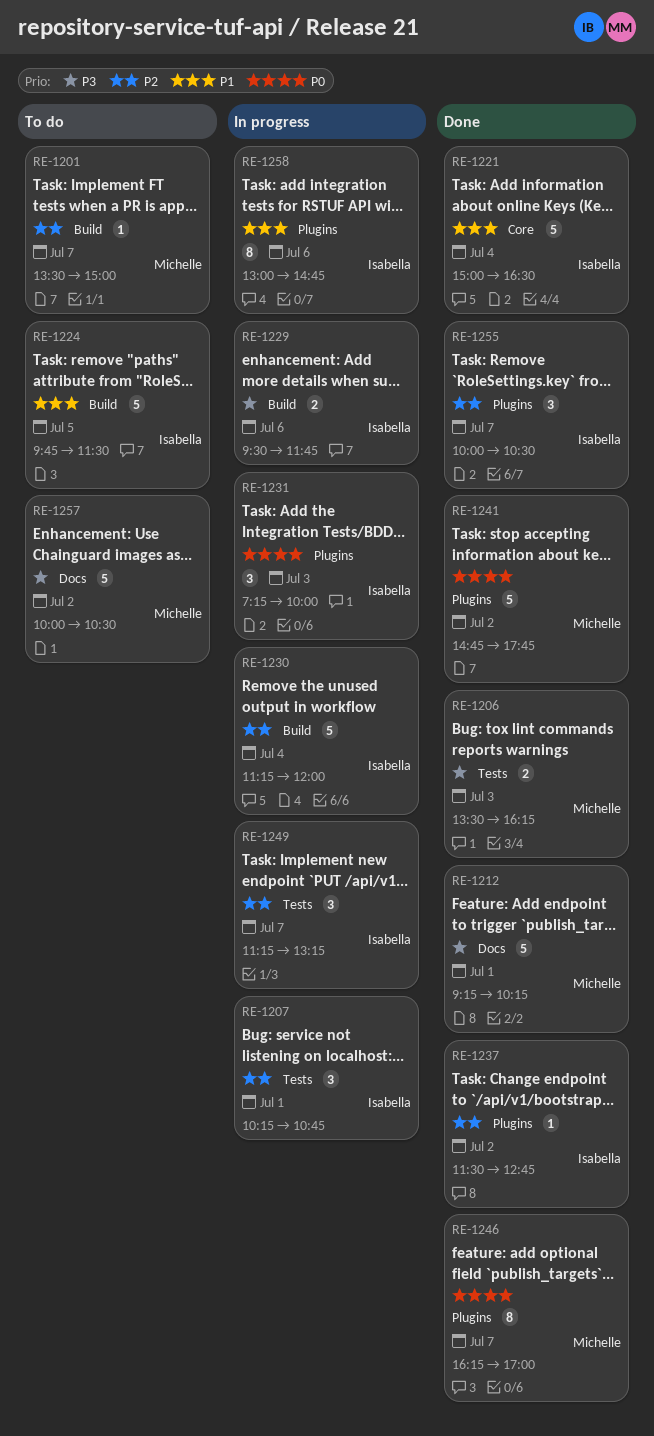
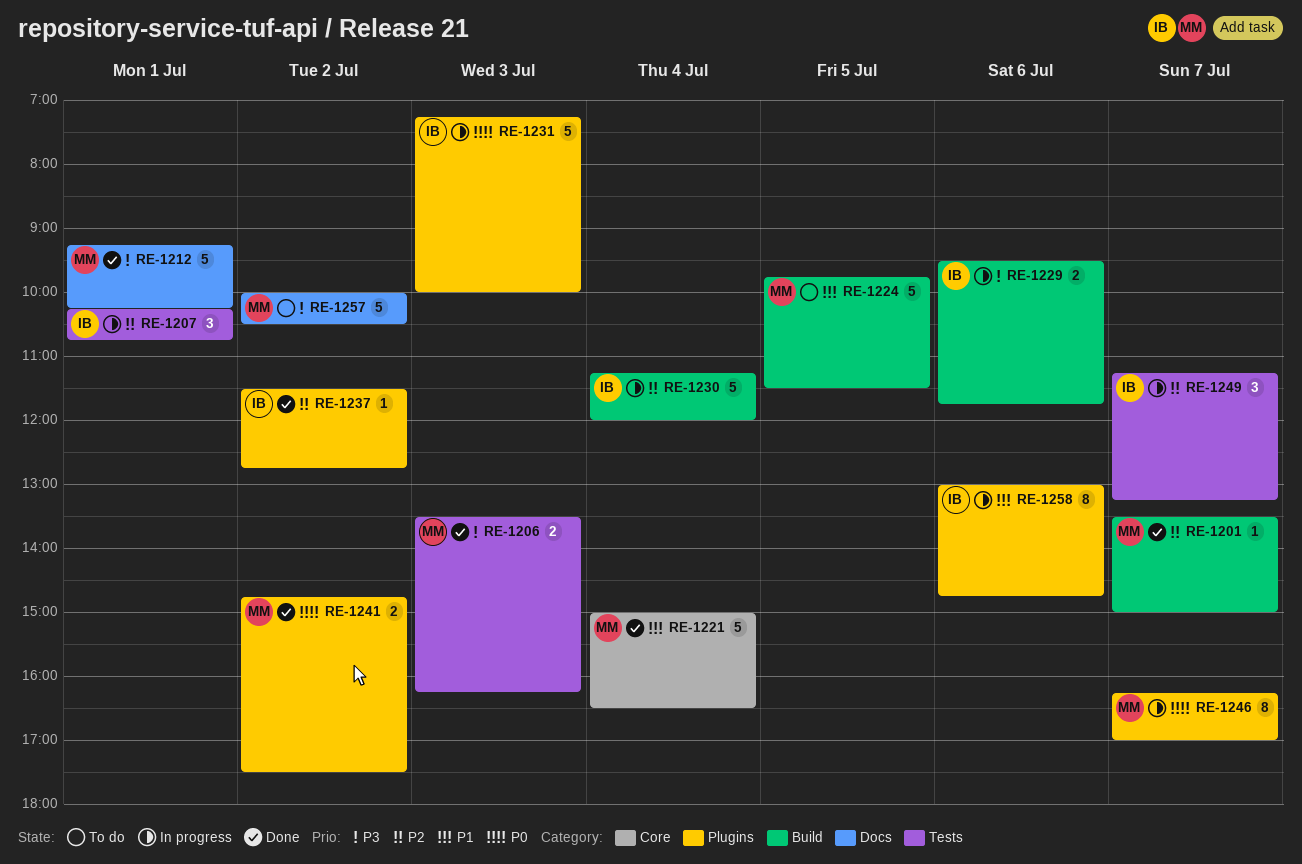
RE-1201, status: To do -> Done
RE-1221, owner: Isabella -> Michelle
RE-1224, owner: Isabella -> Michelle
RE-1231, estimate: 3 -> 5
RE-1241, estimate: 5 -> 2
RE-1241, ends: 17:45 -> 17:30
RE-1246, status: Done -> In progress
RE-1255: present -> none

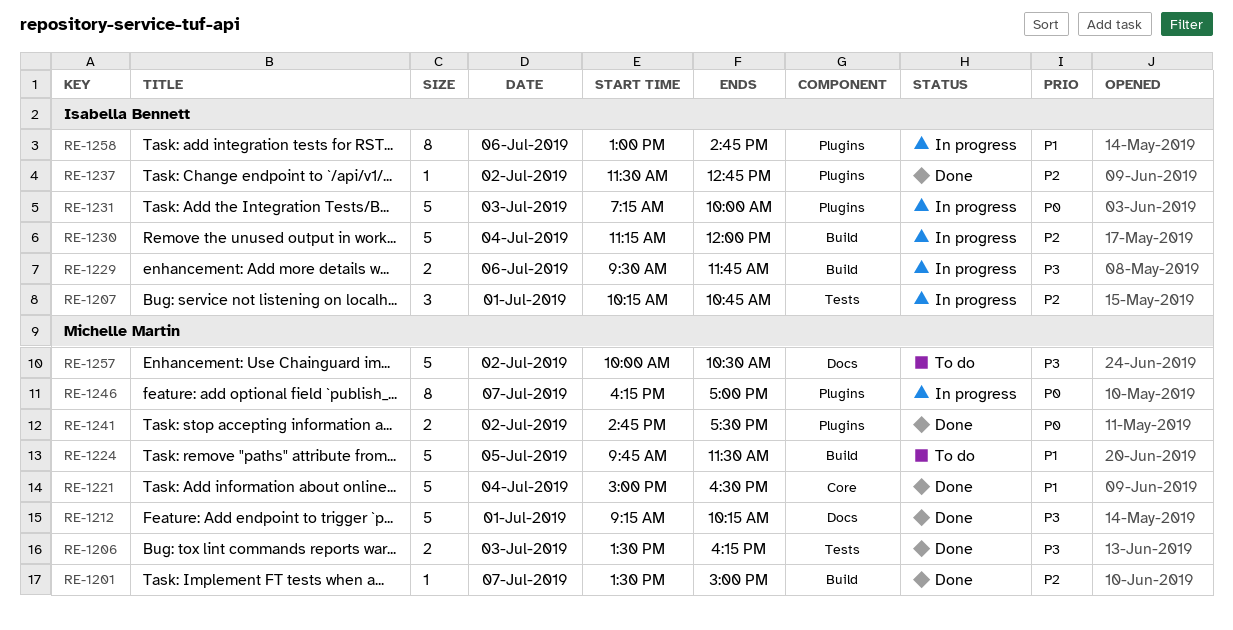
RE-1249: present -> none

